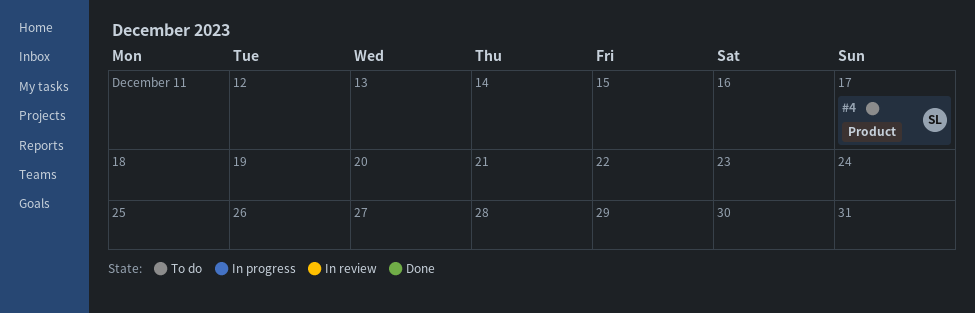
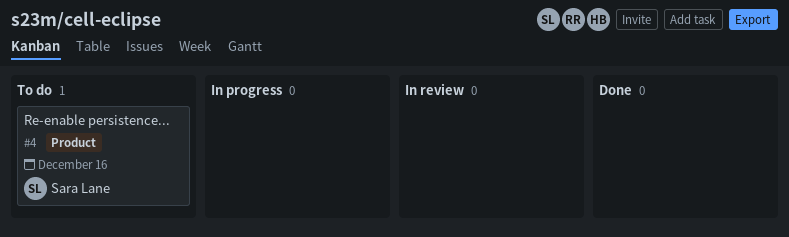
#4, due: Dec 17 -> Dec 16

